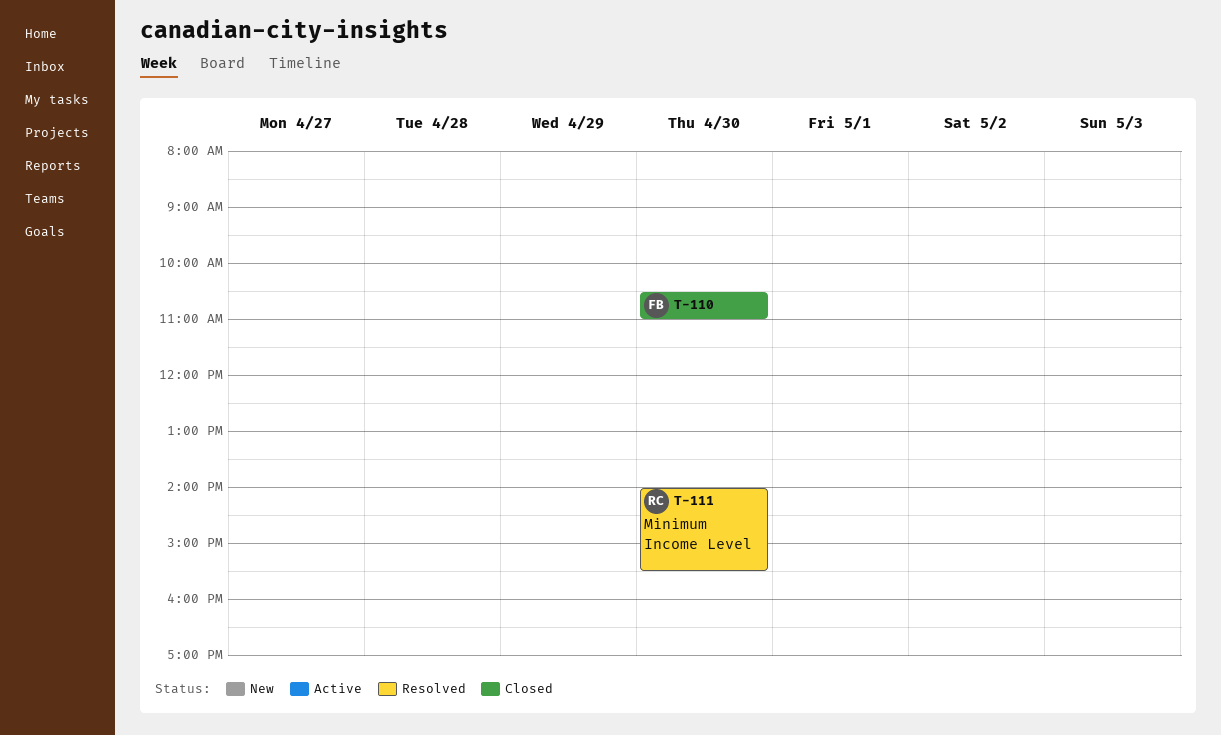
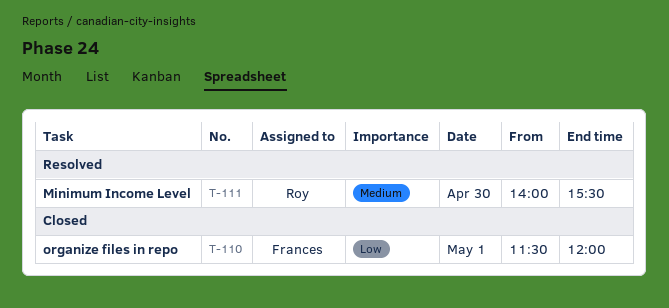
T-110, day: Apr 30 -> May 1
T-110, begins: 10:30 -> 11:30
T-110, ends: 11:00 -> 12:00

